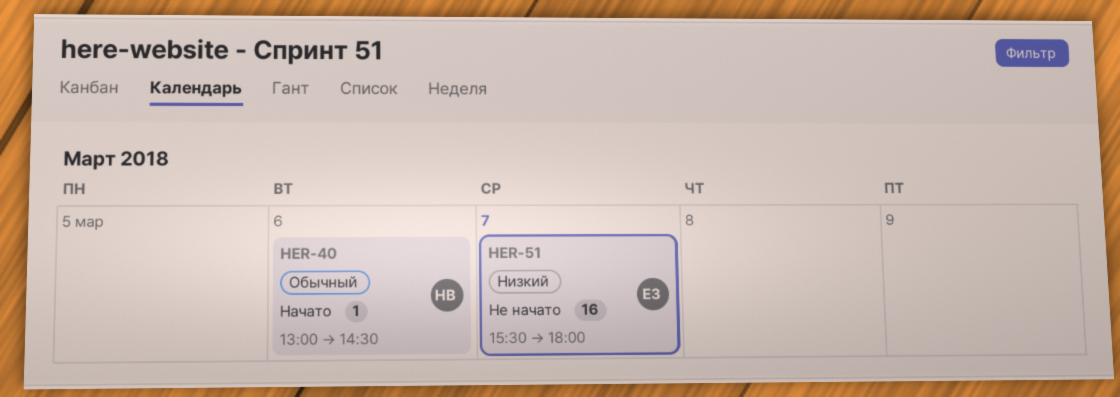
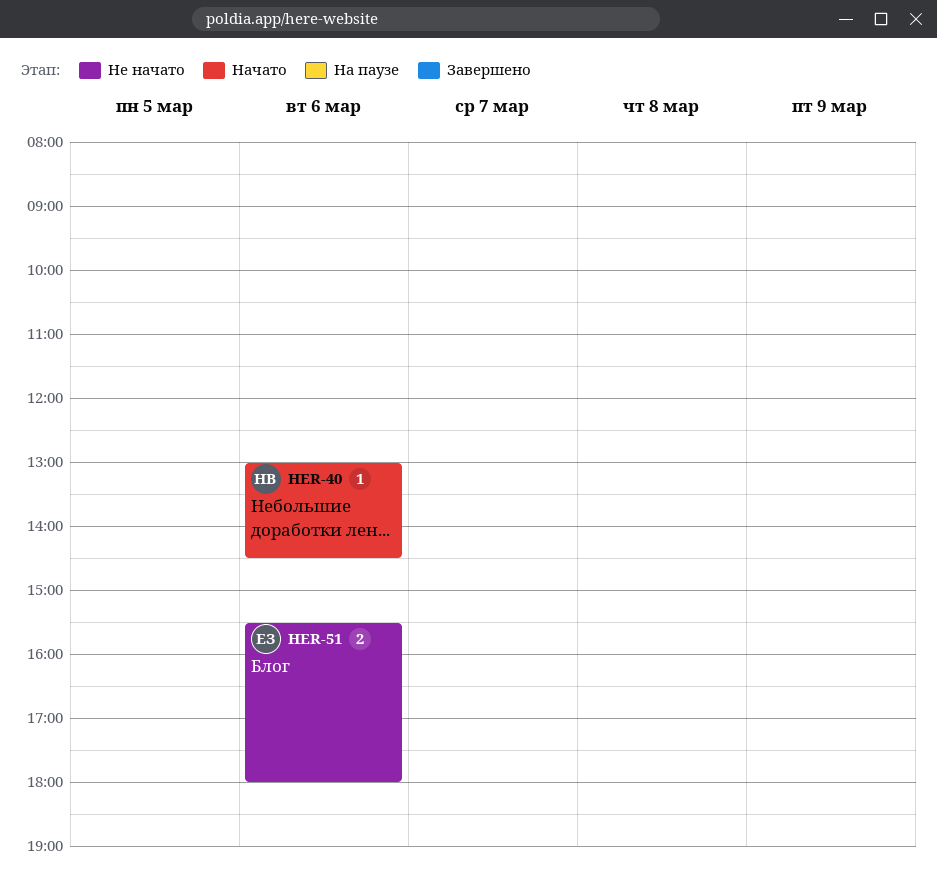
HER-51, estimate: 16 -> 2
HER-51, day: Mar 7 -> Mar 6

